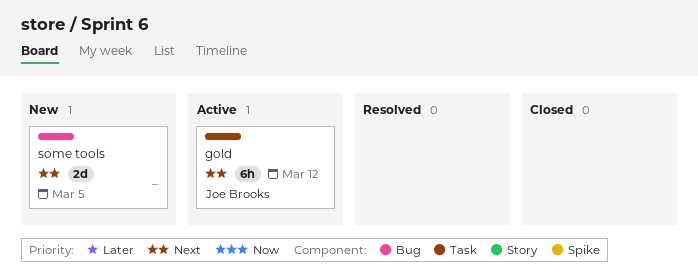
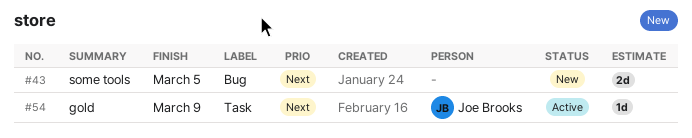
gold, estimate: 6h -> 1d
gold, due: Mar 12 -> Mar 9

